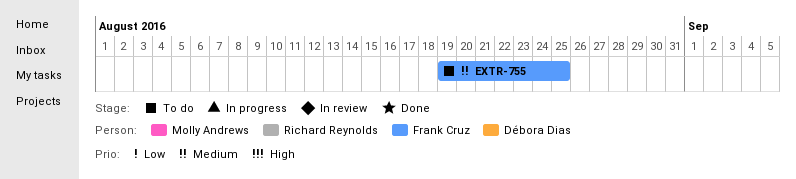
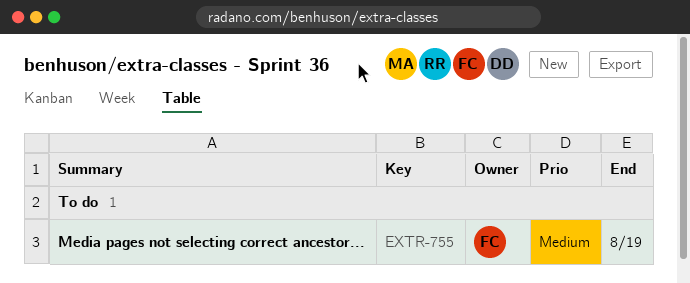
EXTR-755, due: Aug 25 -> Aug 19

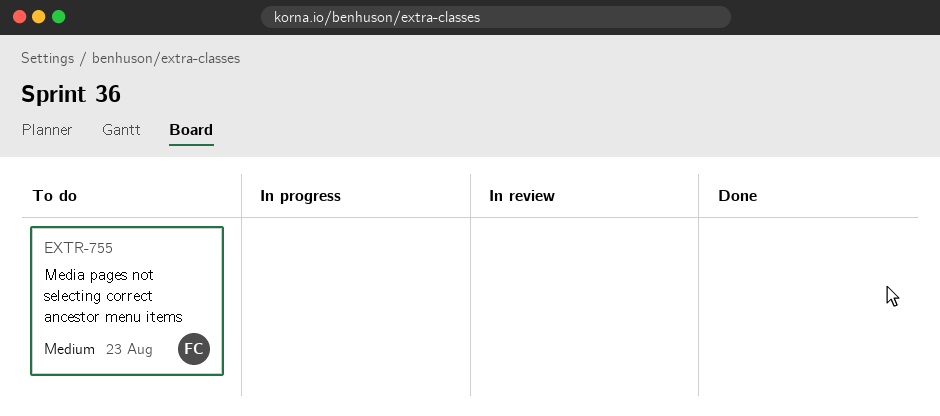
EXTR-755, due: Aug 19 -> Aug 23

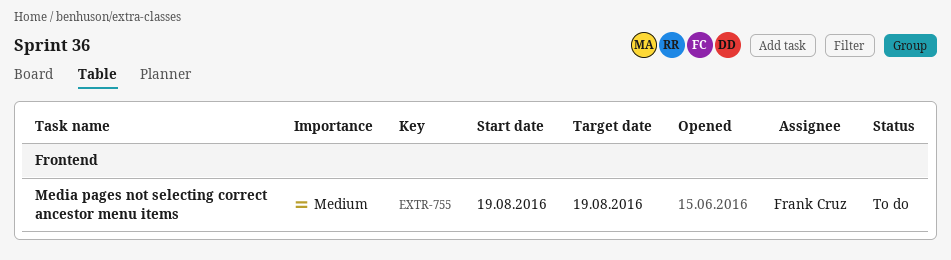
EXTR-755, due: Aug 23 -> Aug 19

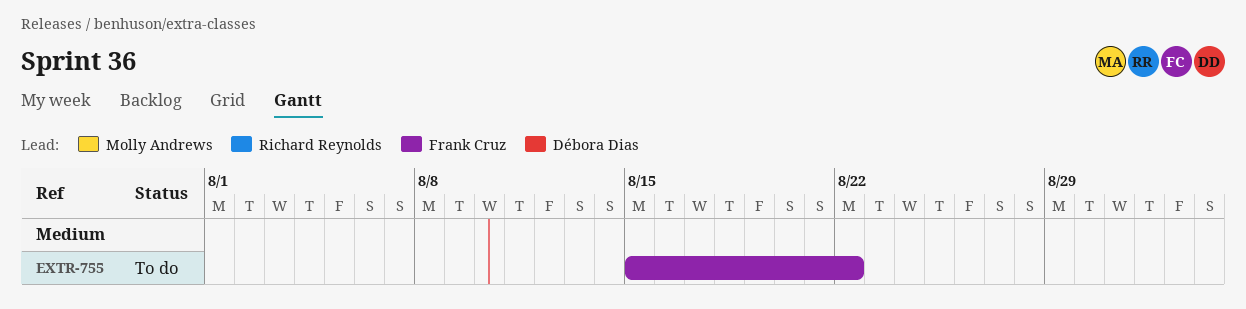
EXTR-755, start: Aug 19 -> Aug 15
EXTR-755, due: Aug 19 -> Aug 22

